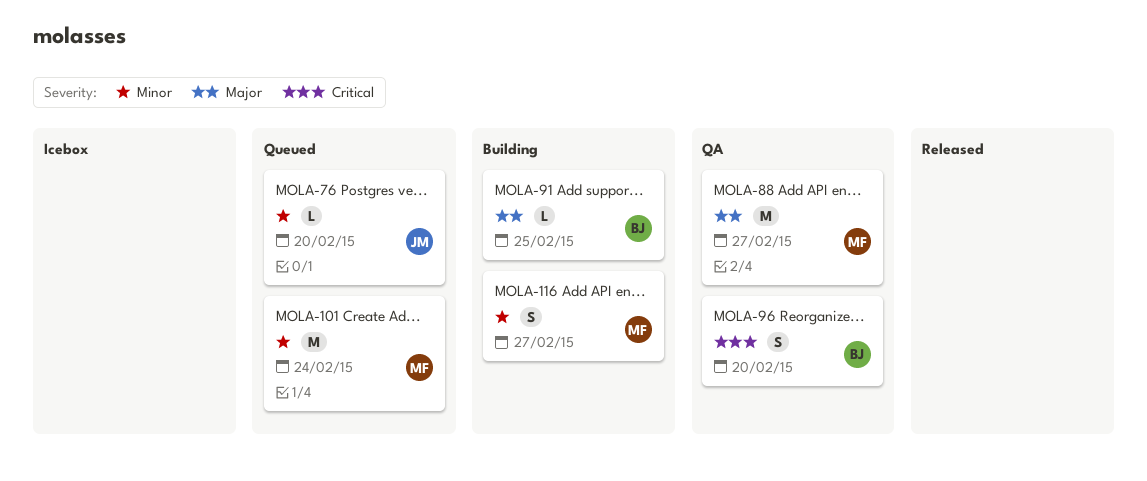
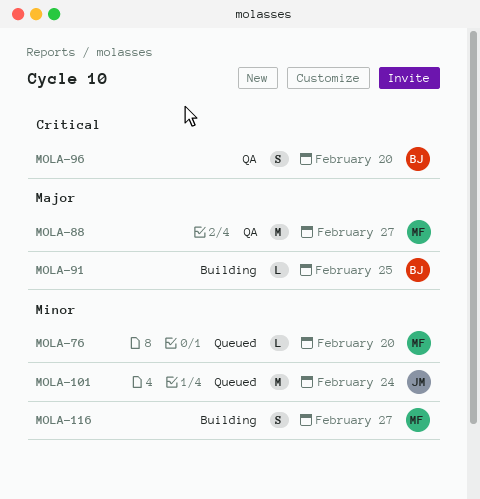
MOLA-76, owner: JM -> MF
MOLA-101, owner: MF -> JM

